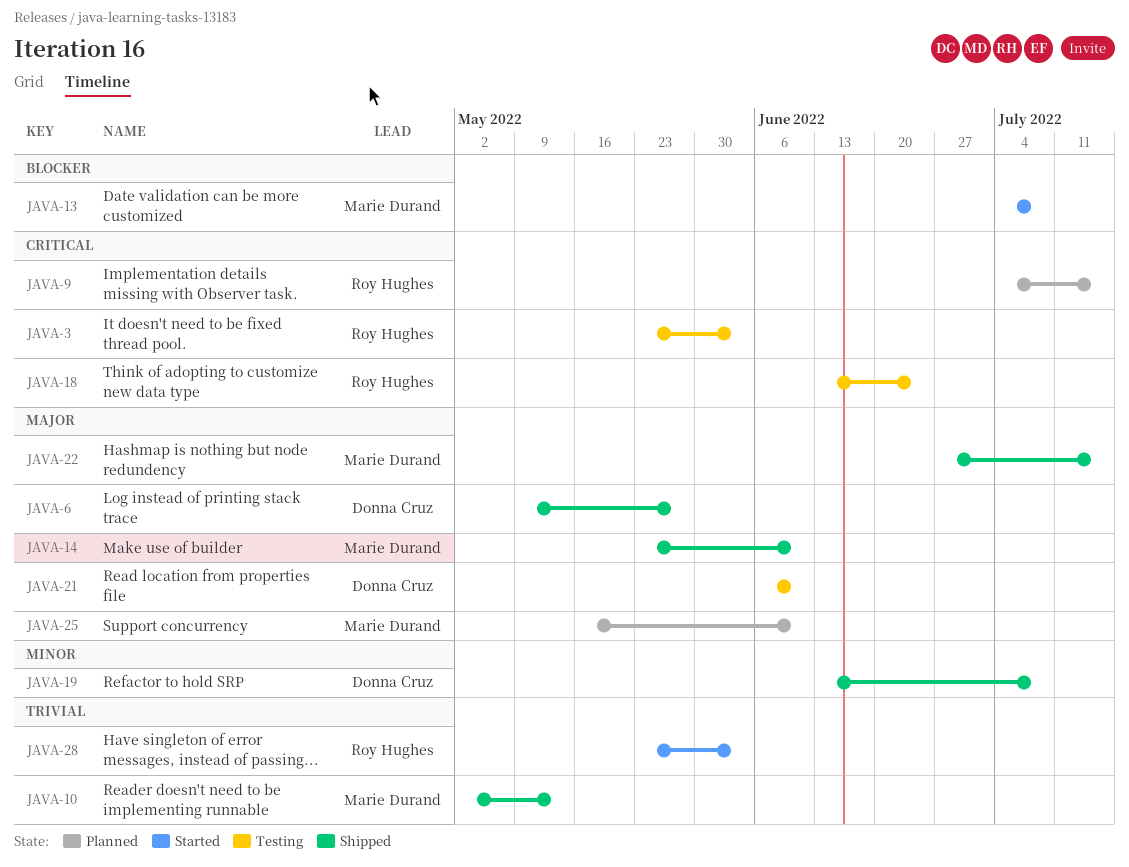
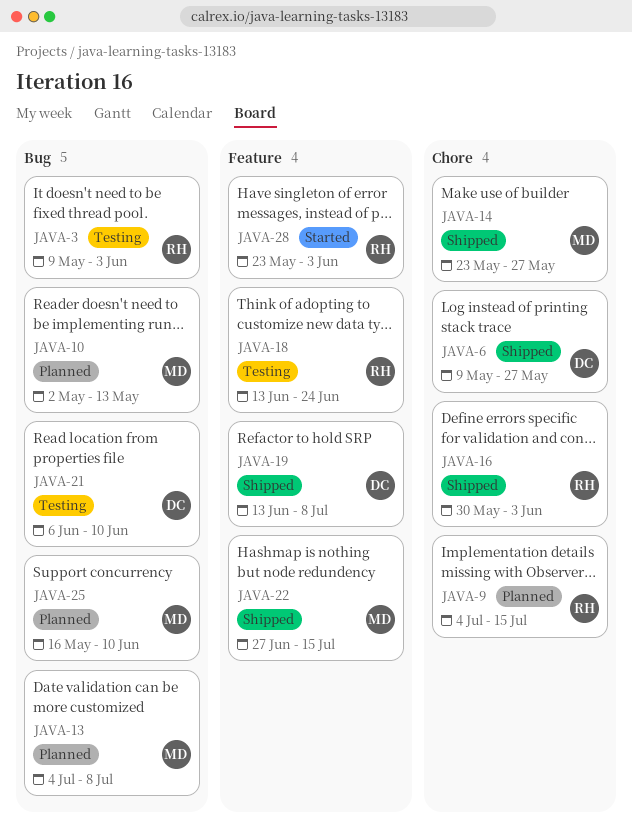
JAVA-3, start: May 23 -> May 9
JAVA-10, status: Shipped -> Planned
JAVA-13, status: Started -> Planned
JAVA-14, due: Jun 10 -> May 27
JAVA-16: none -> present

